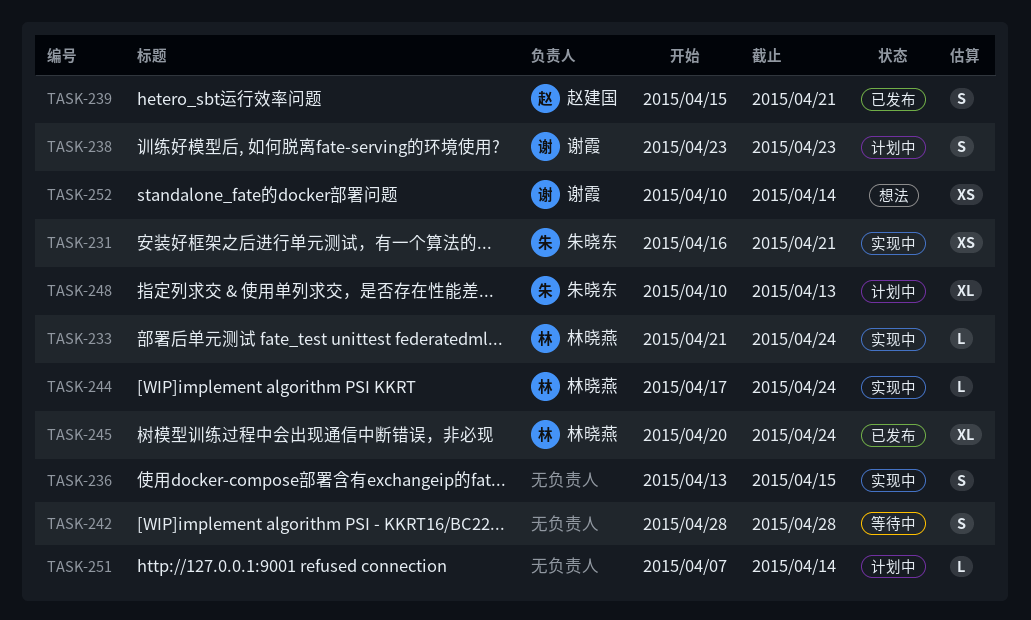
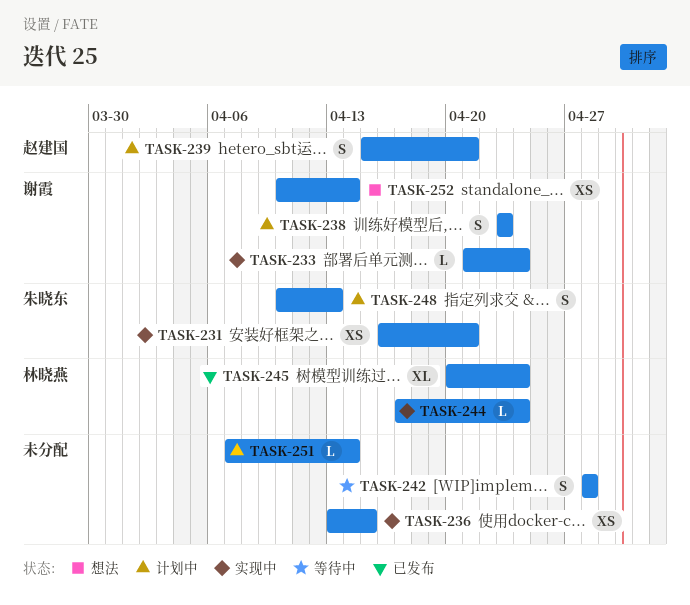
TASK-233, owner: 林晓燕 -> 谢霞
TASK-236, estimate: S -> XS
TASK-239, status: 已发布 -> 计划中
TASK-248, estimate: XL -> S

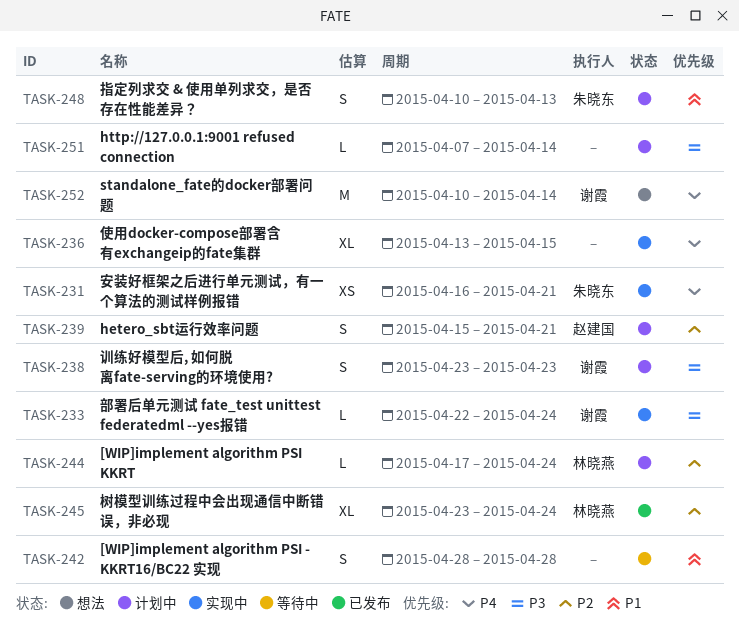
TASK-233, start: Apr 21 -> Apr 22
TASK-236, estimate: XS -> XL
TASK-244, status: 实现中 -> 计划中
TASK-245, start: Apr 20 -> Apr 23
TASK-252, estimate: XS -> M

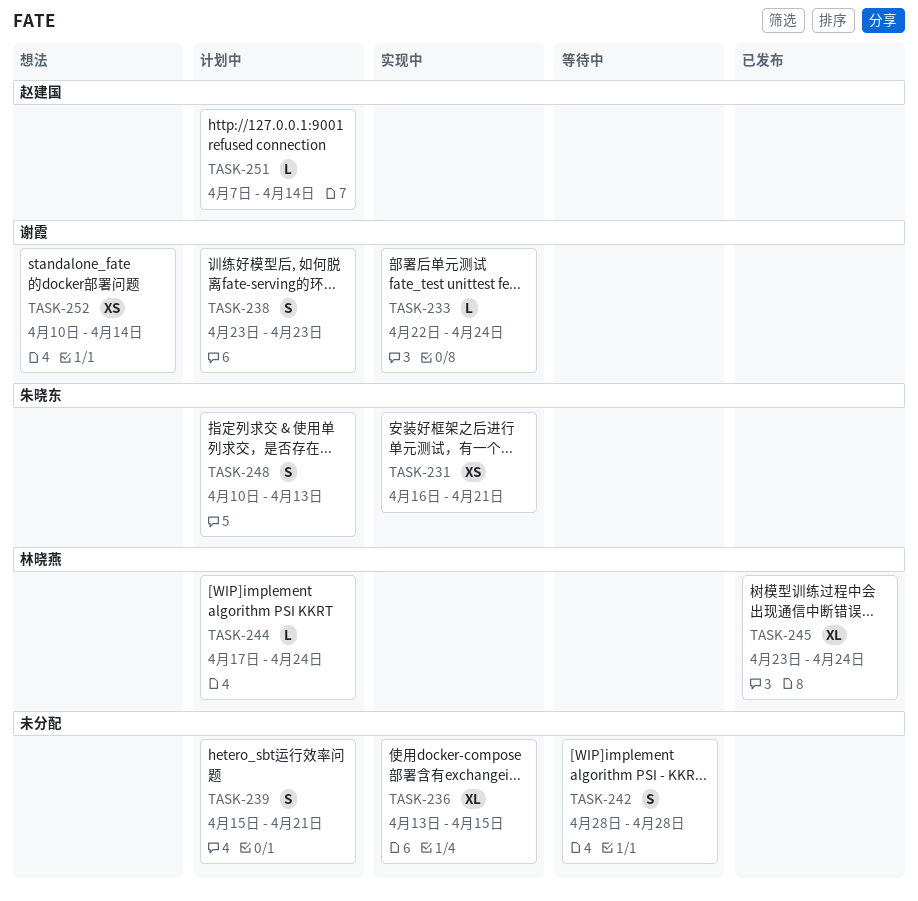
TASK-239, owner: 赵建国 -> none
TASK-251, owner: none -> 赵建国
TASK-252, estimate: M -> XS

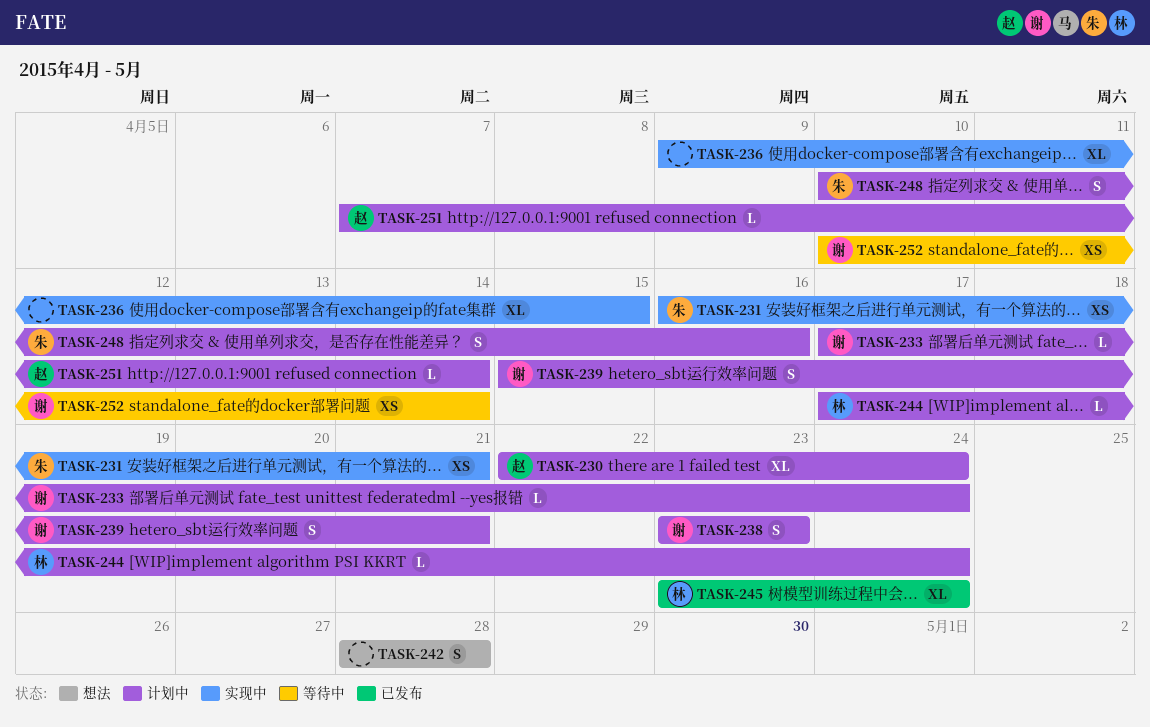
TASK-230: none -> present
TASK-233, status: 实现中 -> 计划中
TASK-233, start: Apr 22 -> Apr 17
TASK-236, start: Apr 13 -> Apr 9
TASK-239, owner: none -> 谢霞
TASK-242, status: 等待中 -> 想法
TASK-248, due: Apr 13 -> Apr 16
TASK-252, status: 想法 -> 等待中

